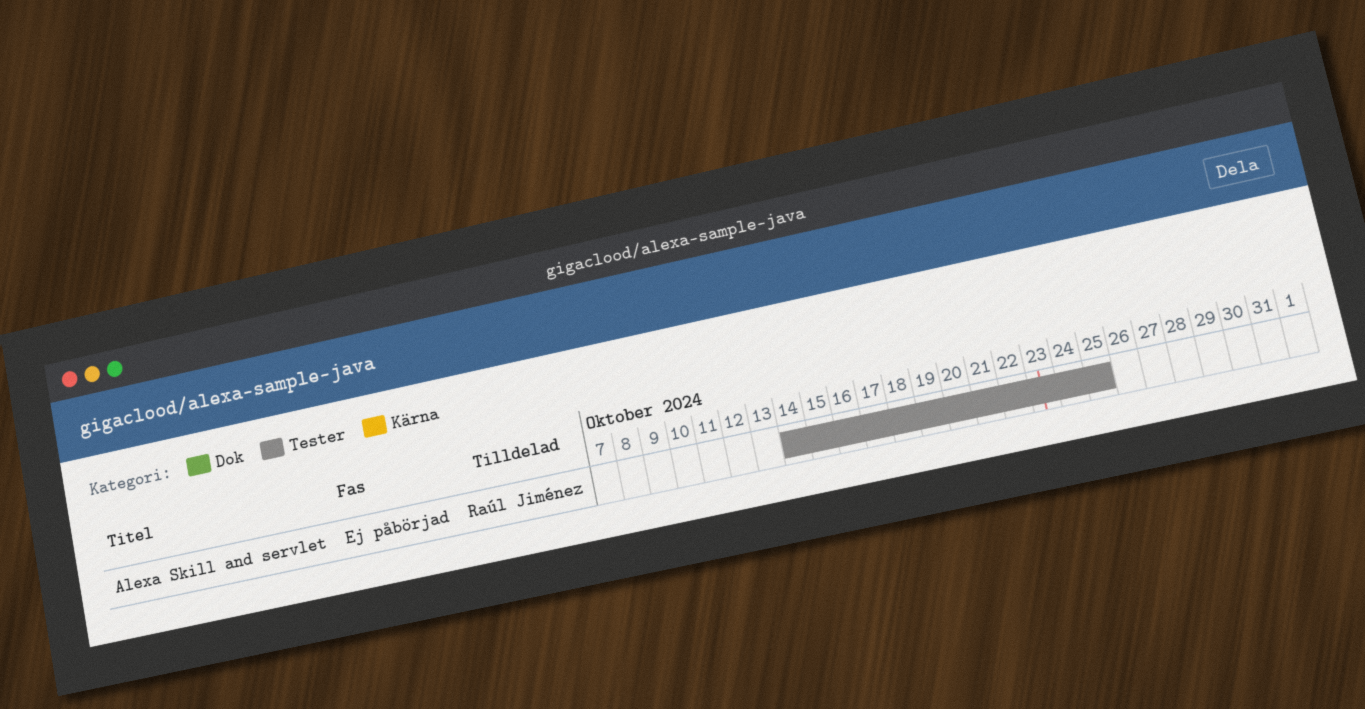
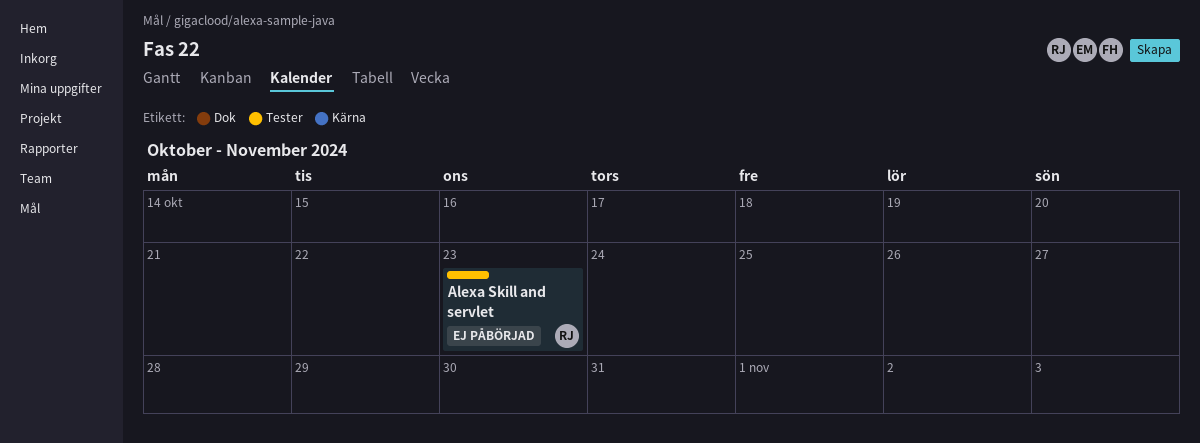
Alexa Skill and servlet, due: Oct 25 -> Oct 23

